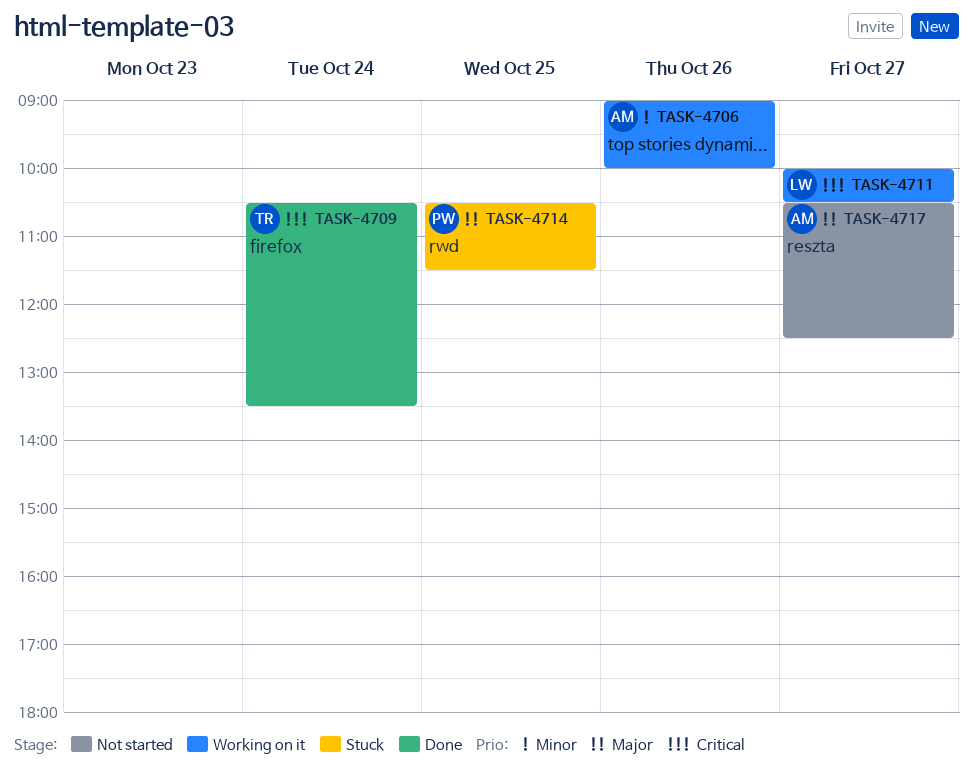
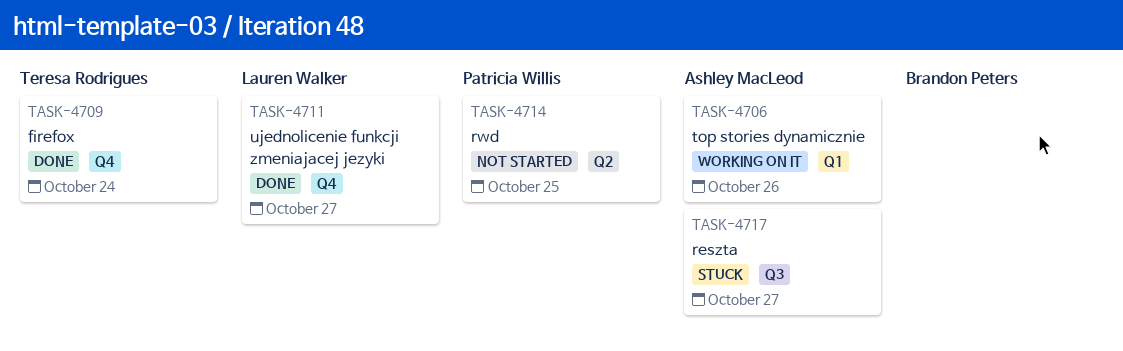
TASK-4711, status: Working on it -> Done
TASK-4714, status: Stuck -> Not started
TASK-4717, status: Not started -> Stuck

